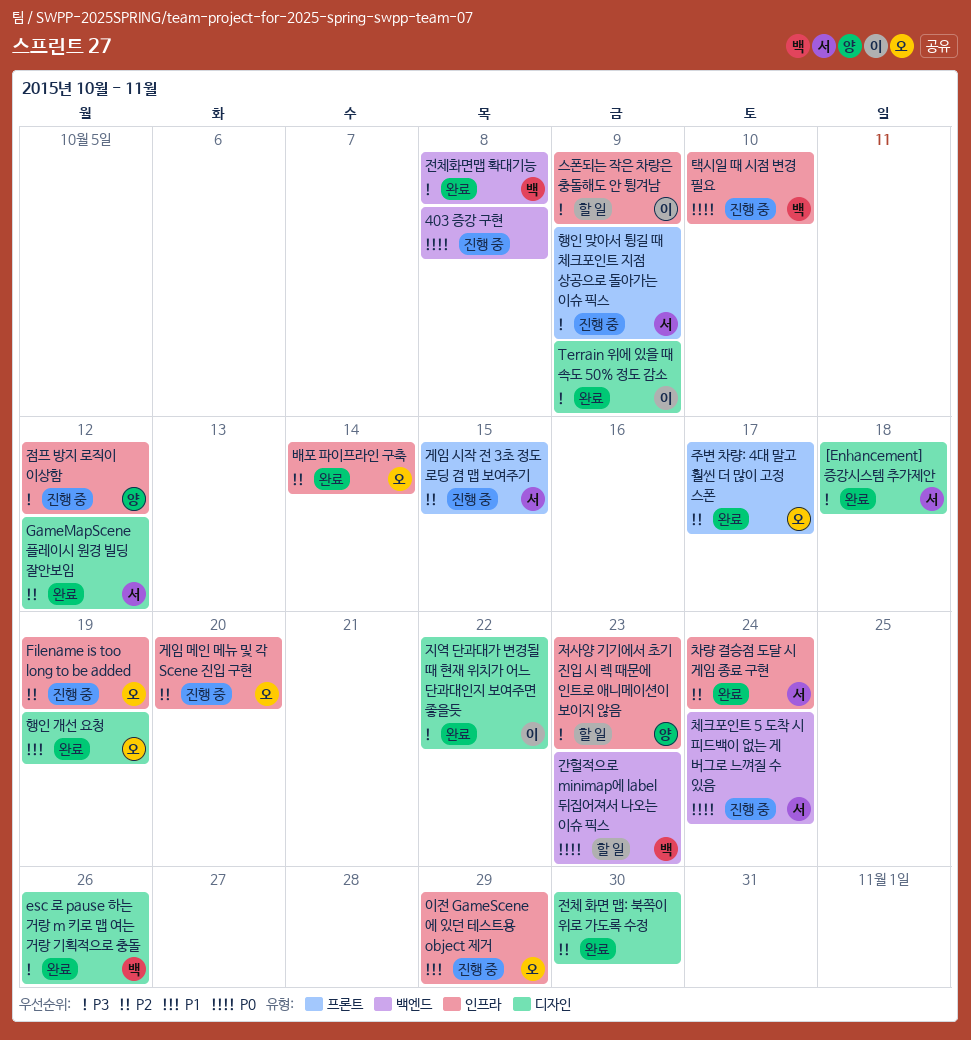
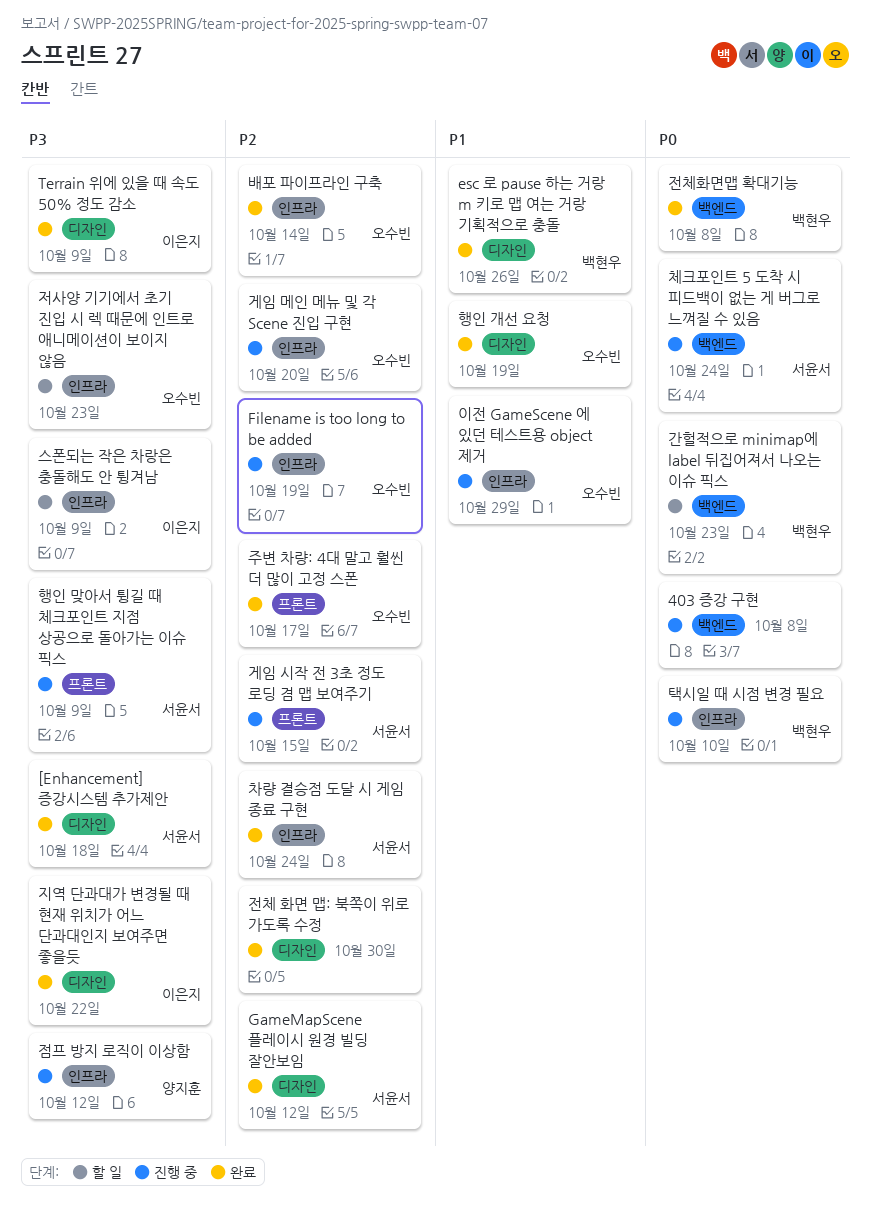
esc 로 pause 하는 거랑 m 키로 맵 여는 거랑 기획적으로 충돌, priority: P3 -> P1
저사양 기기에서 초기 진입 시 렉 때문에 인트로 애니메이션이 보이지 않음, owner: 양지훈 -> 오수빈
전체화면맵 확대기능, priority: P3 -> P0

